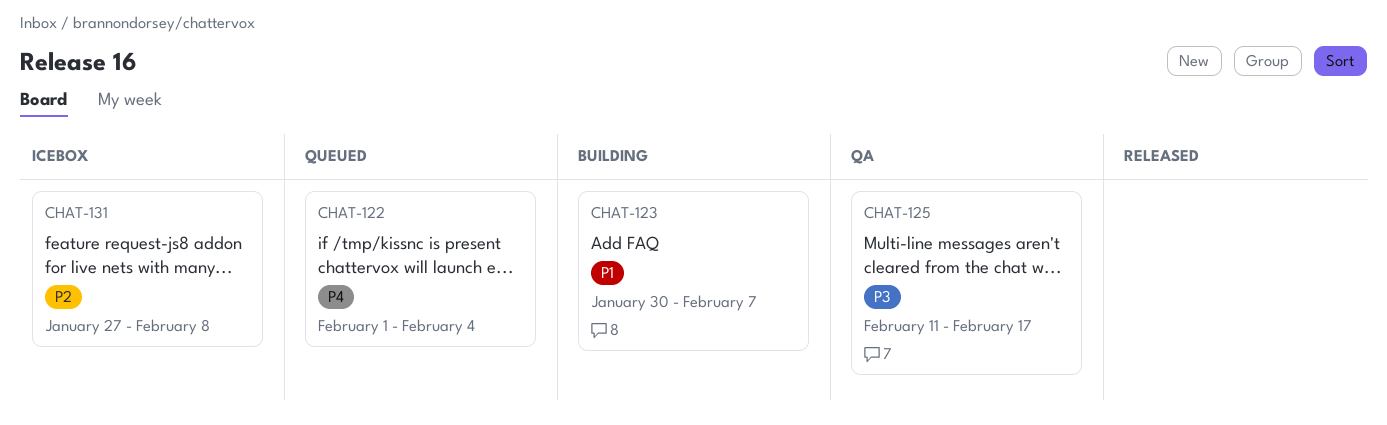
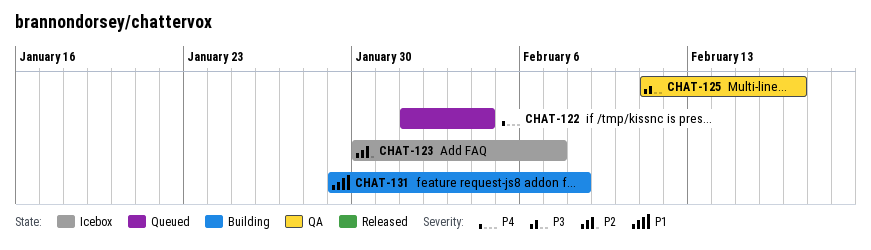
CHAT-123, status: Building -> Icebox
CHAT-123, priority: P1 -> P2
CHAT-131, status: Icebox -> Building
CHAT-131, priority: P2 -> P1
CHAT-131, start: Jan 27 -> Jan 29

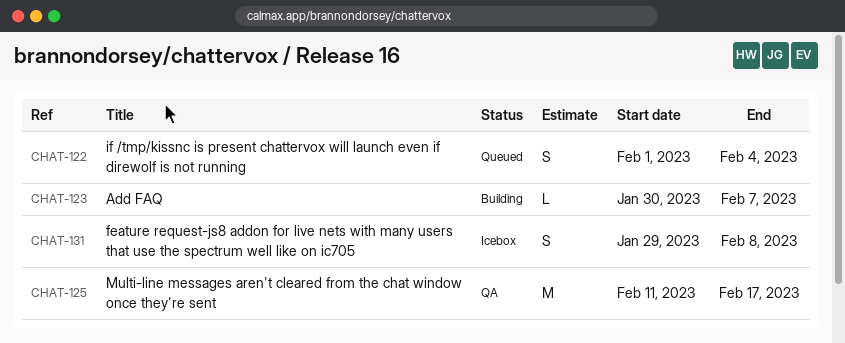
CHAT-123, status: Icebox -> Building
CHAT-131, status: Building -> Icebox

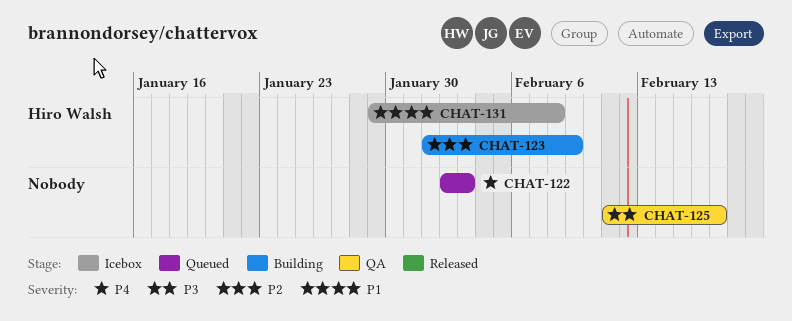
CHAT-122, start: Feb 1 -> Feb 2
CHAT-122, due: Feb 4 -> Feb 3
CHAT-123, start: Jan 30 -> Feb 1
CHAT-123, due: Feb 7 -> Feb 9

